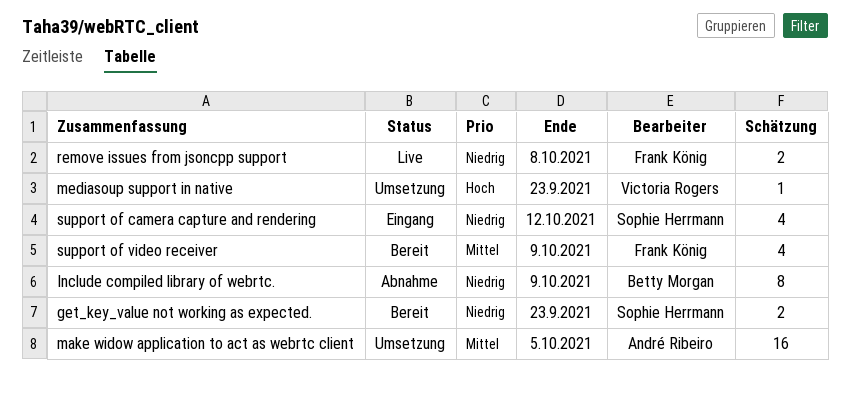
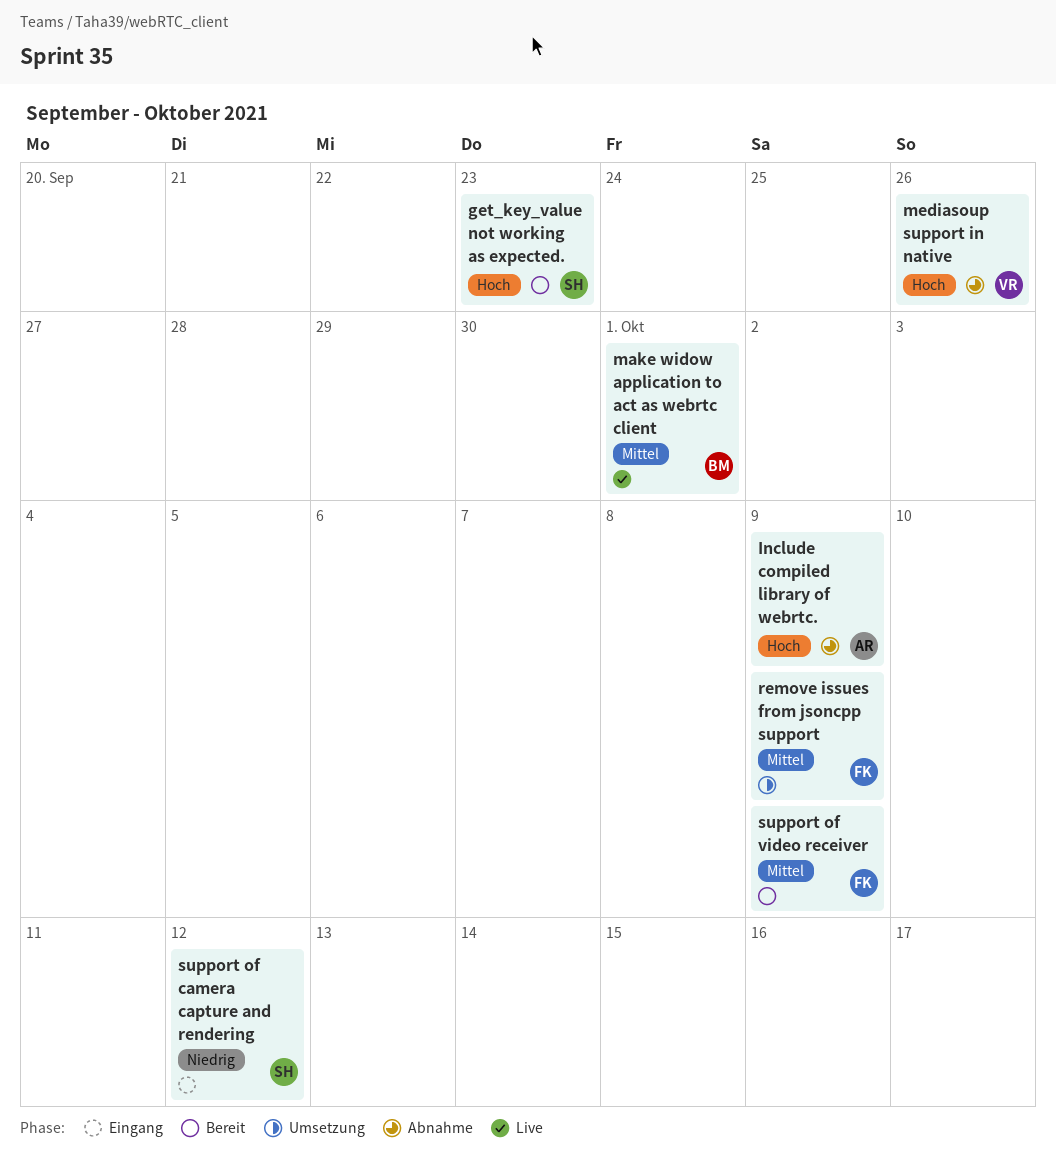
get_key_value not working as expected., priority: Niedrig -> Hoch
Include compiled library of webrtc., owner: Betty Morgan -> André Ribeiro
Include compiled library of webrtc., priority: Niedrig -> Hoch
make widow application to act as webrtc client, status: Umsetzung -> Live
make widow application to act as webrtc client, owner: André Ribeiro -> Betty Morgan
make widow application to act as webrtc client, due: Oct 5 -> Oct 1
mediasoup support in native, status: Umsetzung -> Abnahme
mediasoup support in native, due: Sep 23 -> Sep 26
remove issues from jsoncpp support, status: Live -> Umsetzung
remove issues from jsoncpp support, priority: Niedrig -> Mittel
remove issues from jsoncpp support, due: Oct 8 -> Oct 9

